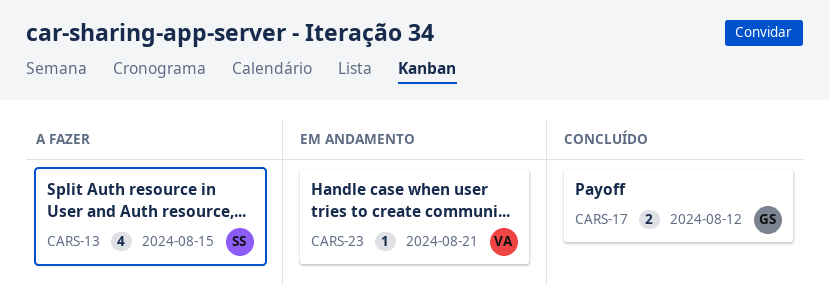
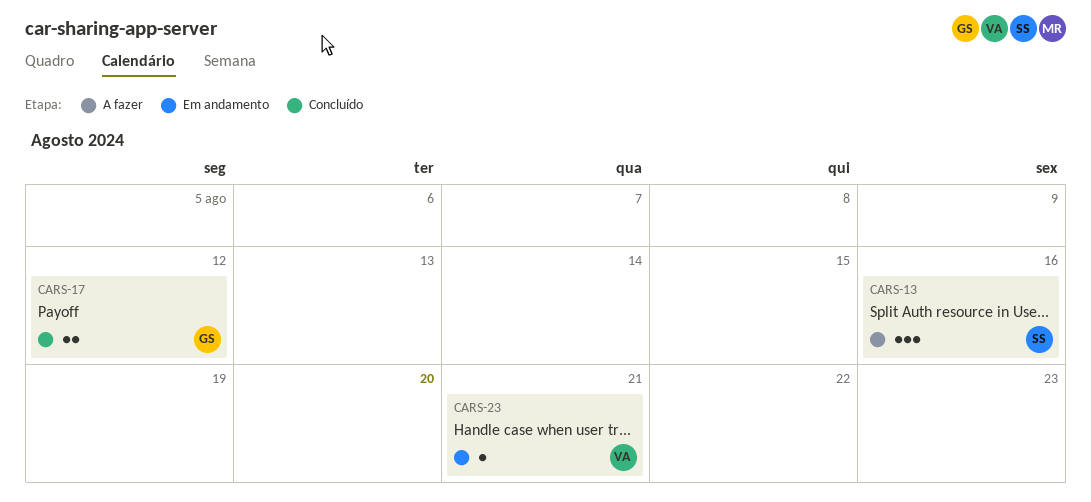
CARS-13, estimate: 4 -> 3
CARS-13, due: Aug 15 -> Aug 16

